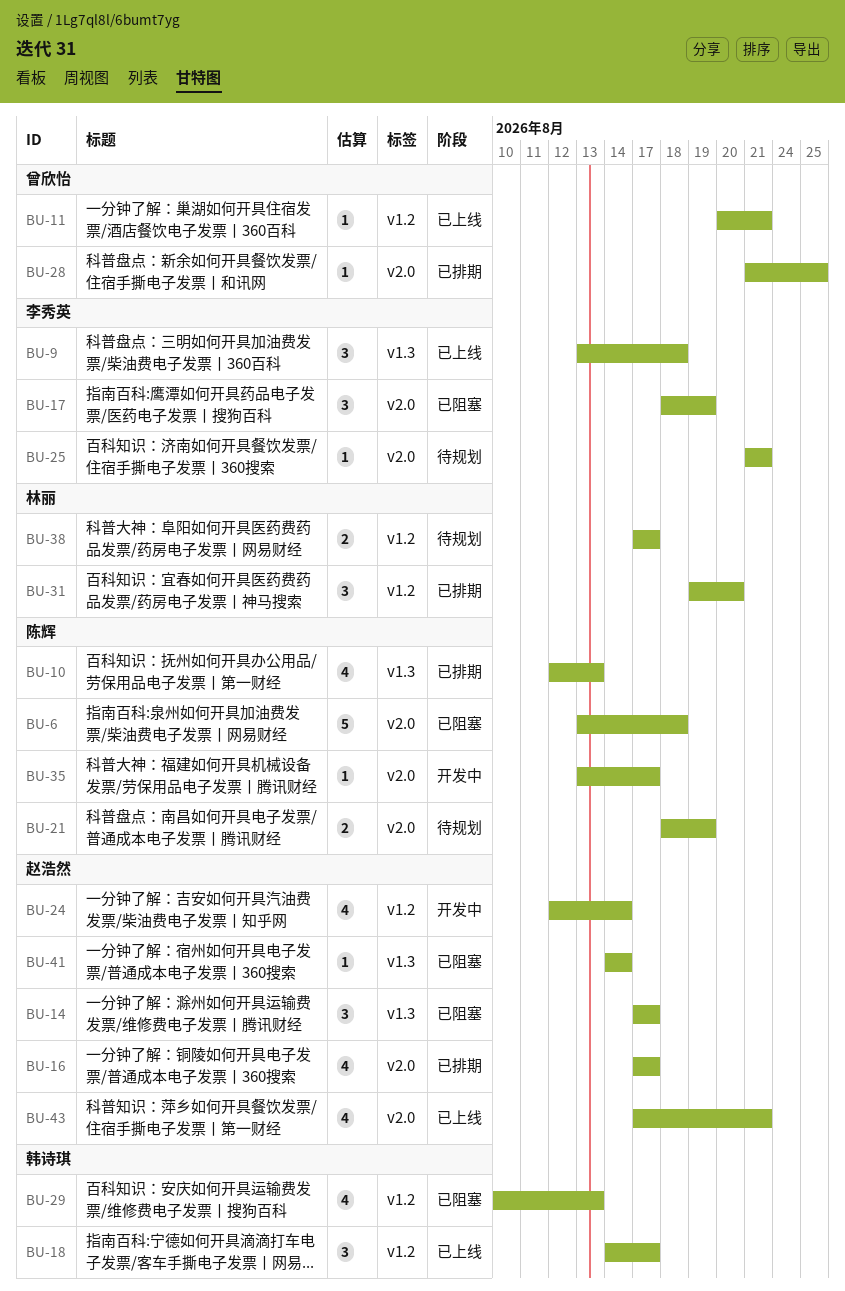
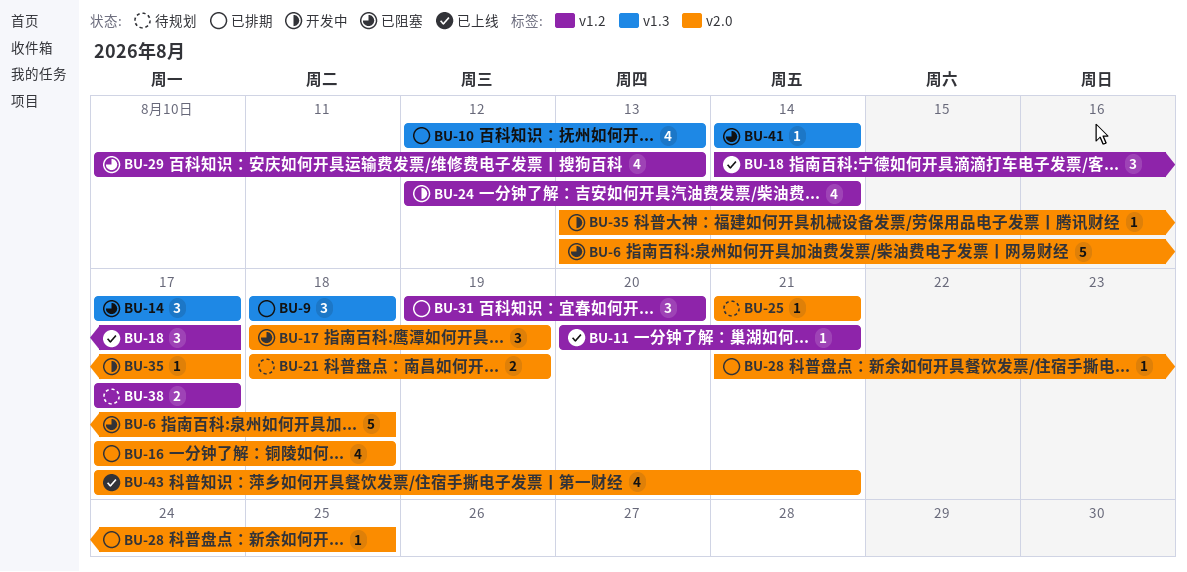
BU-9, status: 已上线 -> 已排期
BU-9, start: Aug 13 -> Aug 18
BU-16, due: Aug 17 -> Aug 18

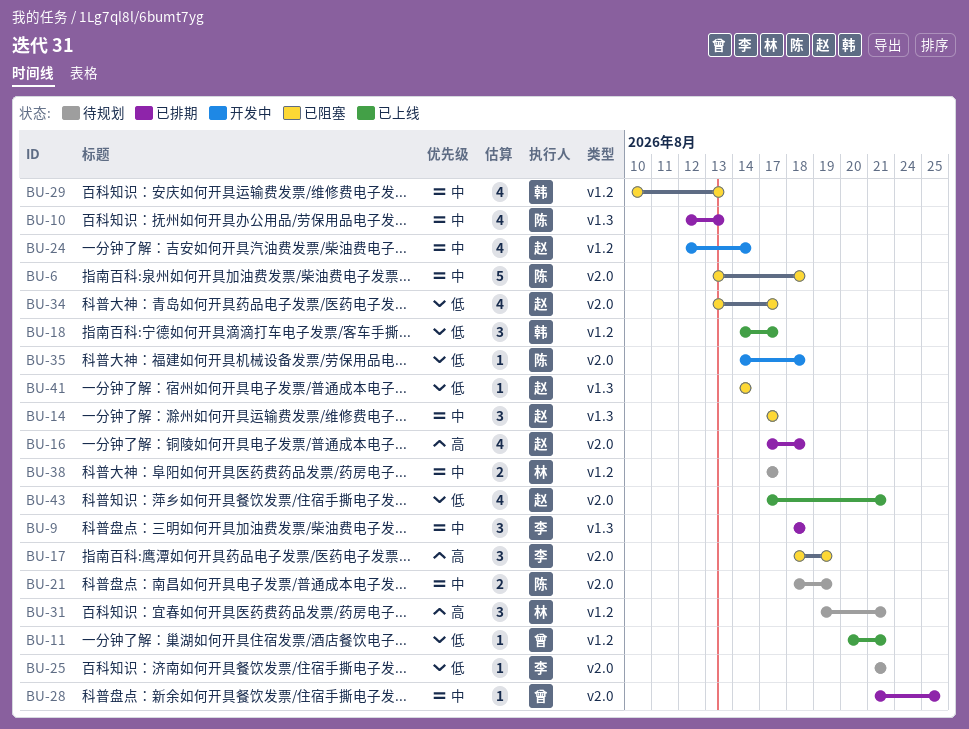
BU-31, status: 已排期 -> 待规划
BU-31, due: Aug 20 -> Aug 21
BU-34: none -> present
BU-35, start: Aug 13 -> Aug 14
BU-35, due: Aug 17 -> Aug 18

